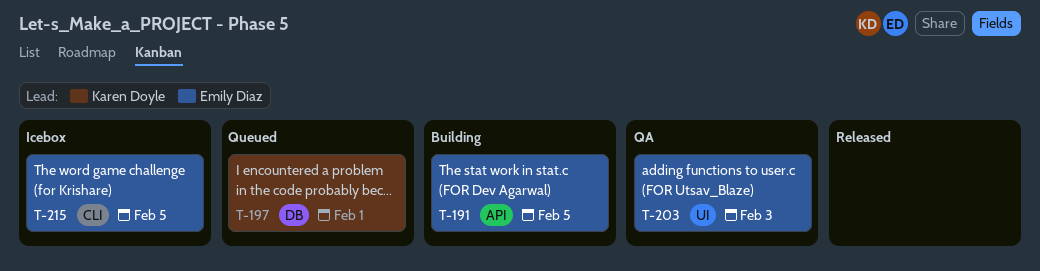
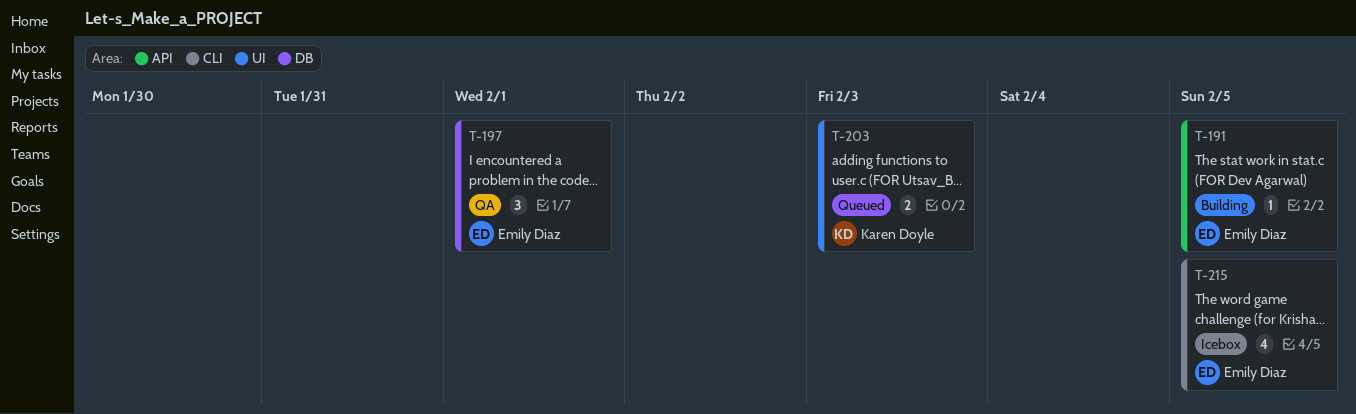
T-197, status: Queued -> QA
T-197, owner: Karen Doyle -> Emily Diaz
T-203, status: QA -> Queued
T-203, owner: Emily Diaz -> Karen Doyle

